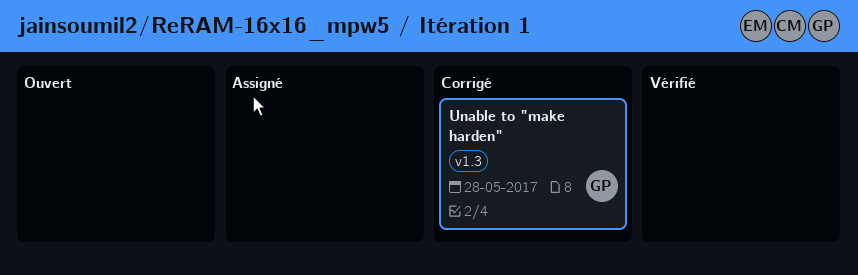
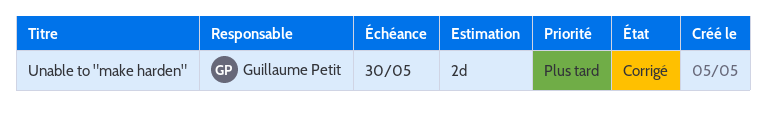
Unable to "make harden", due: May 28 -> May 30

